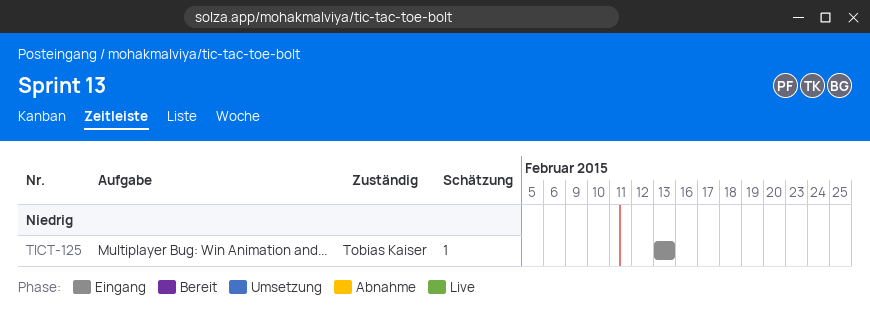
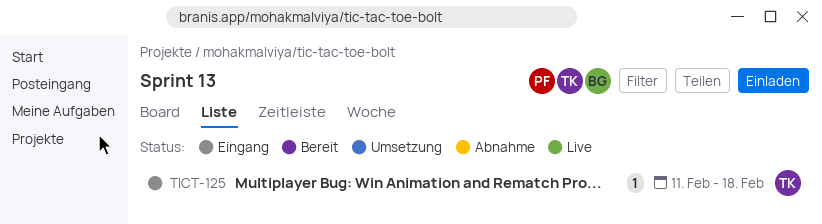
TICT-125, start: Feb 13 -> Feb 11
TICT-125, due: Feb 13 -> Feb 18

